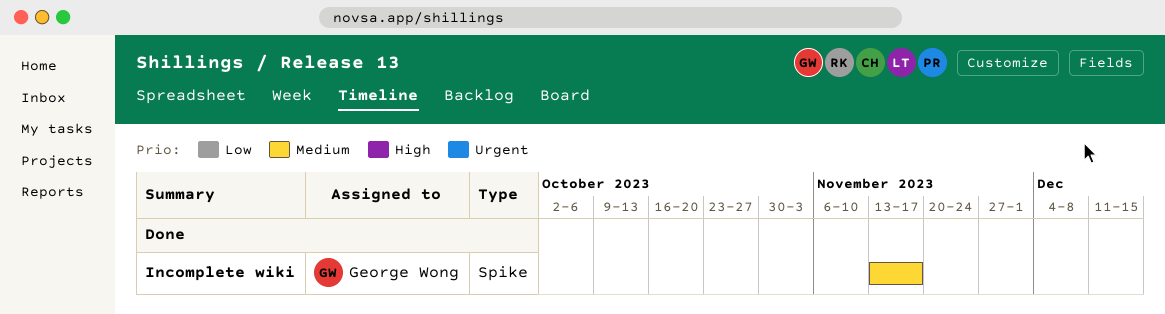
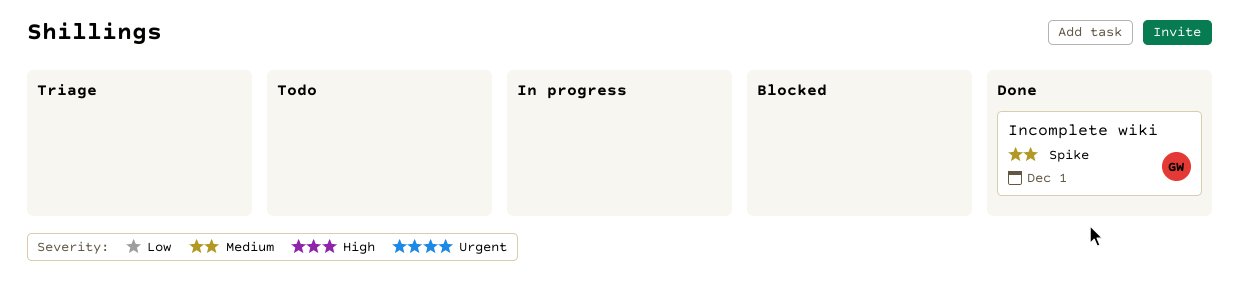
Incomplete wiki, due: Nov 17 -> Dec 1

